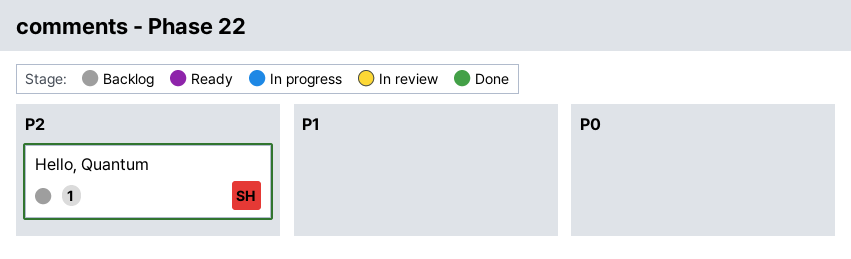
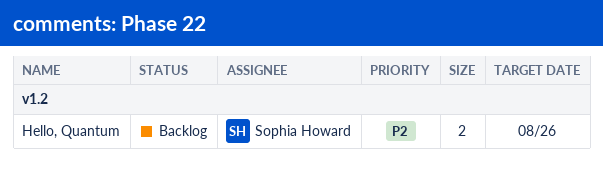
Hello, Quantum, estimate: 1 -> 2

